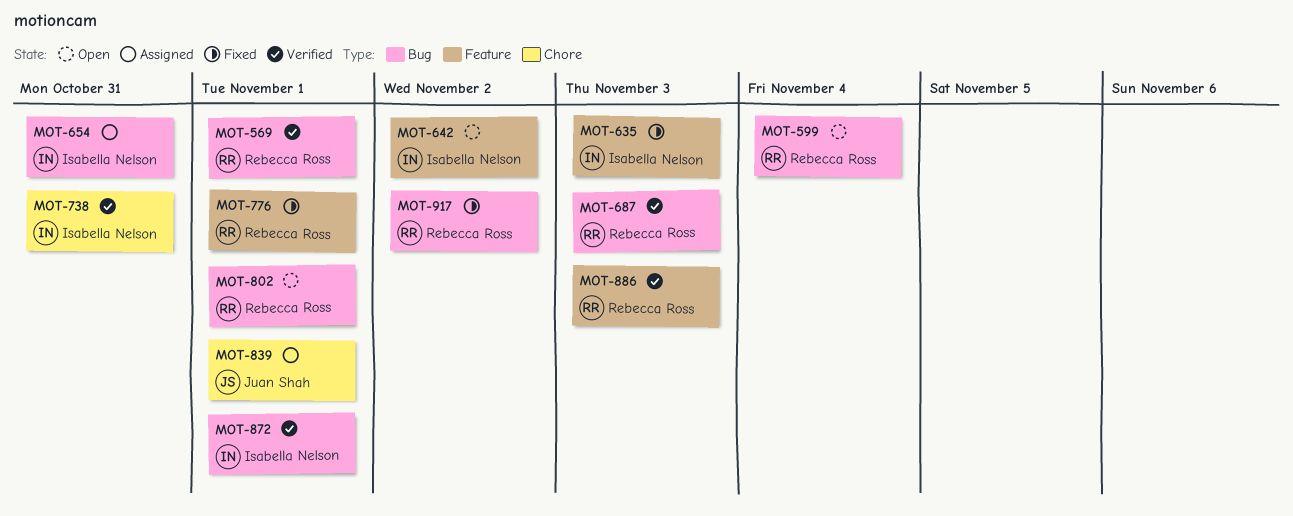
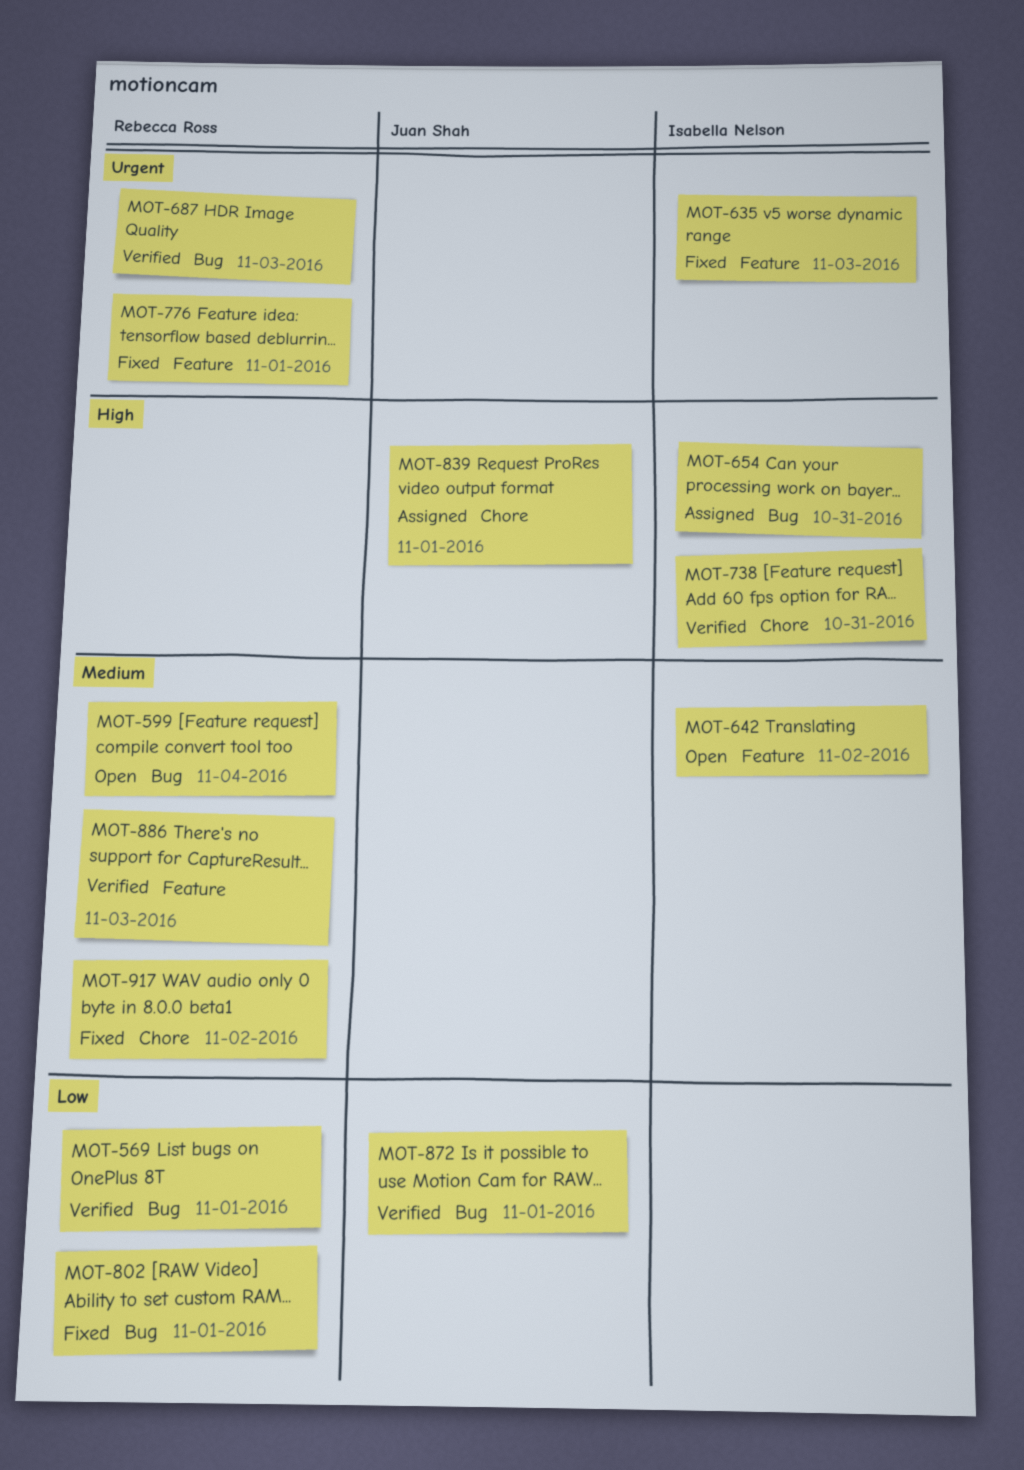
MOT-802, status: Open -> Fixed
MOT-872, owner: Isabella Nelson -> Juan Shah
MOT-917, label: Bug -> Chore

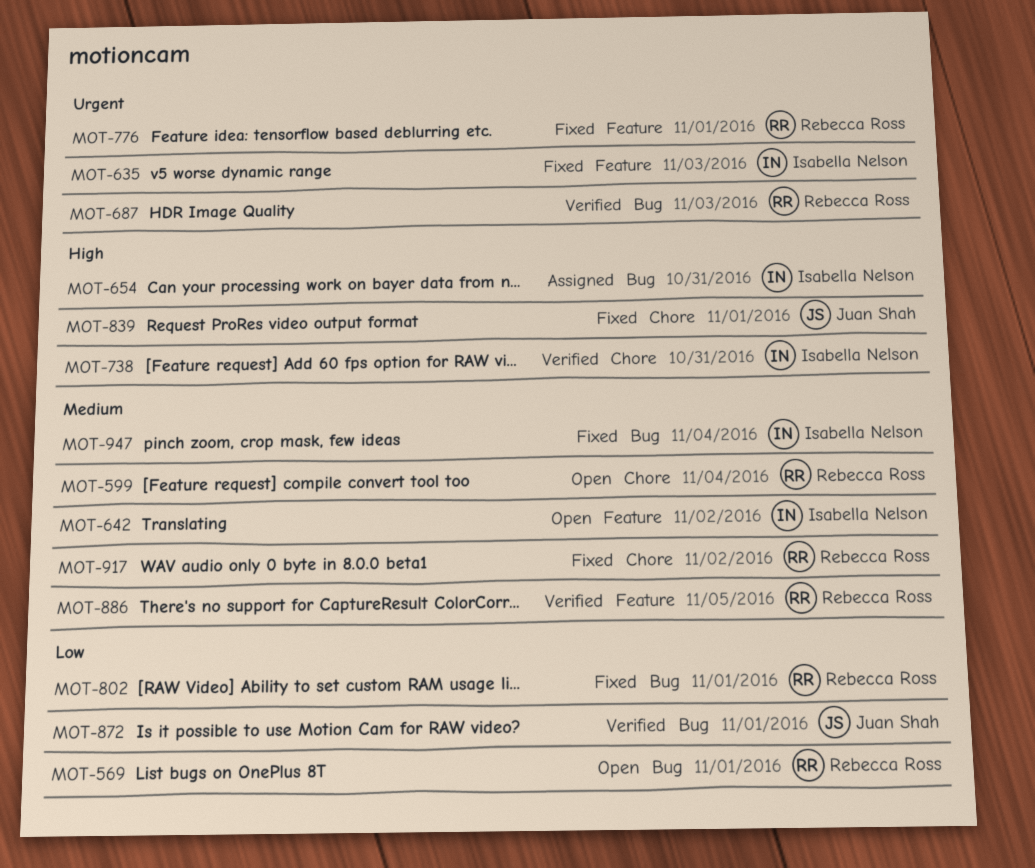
MOT-569, status: Verified -> Open
MOT-599, label: Bug -> Chore
MOT-839, status: Assigned -> Fixed
MOT-886, due: Nov 3 -> Nov 5
MOT-947: none -> present

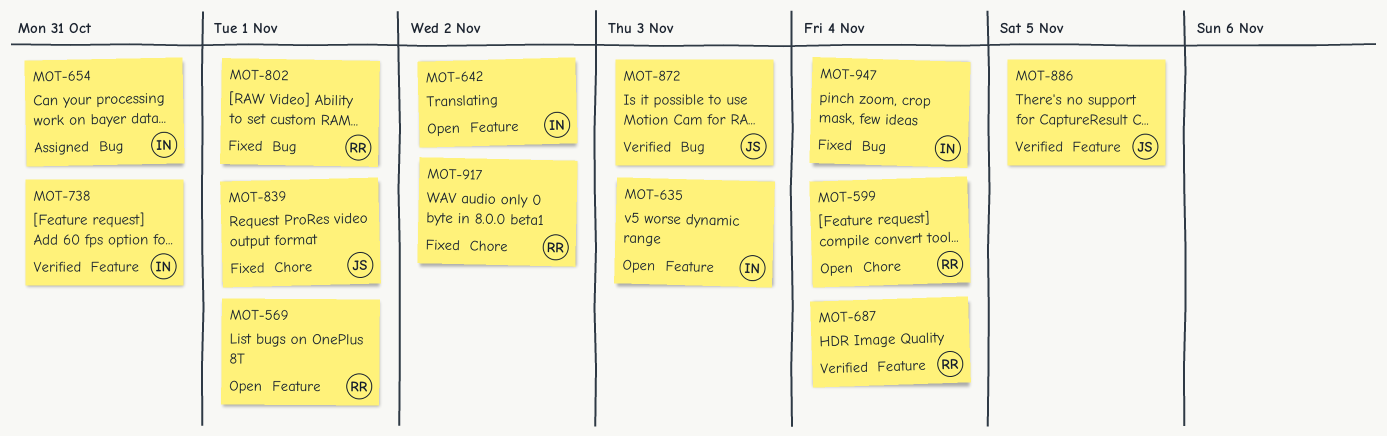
MOT-569, label: Bug -> Feature
MOT-635, status: Fixed -> Open
MOT-687, label: Bug -> Feature
MOT-687, due: Nov 3 -> Nov 4
MOT-738, label: Chore -> Feature
MOT-776: present -> none
MOT-872, due: Nov 1 -> Nov 3
MOT-886, owner: Rebecca Ross -> Juan Shah

